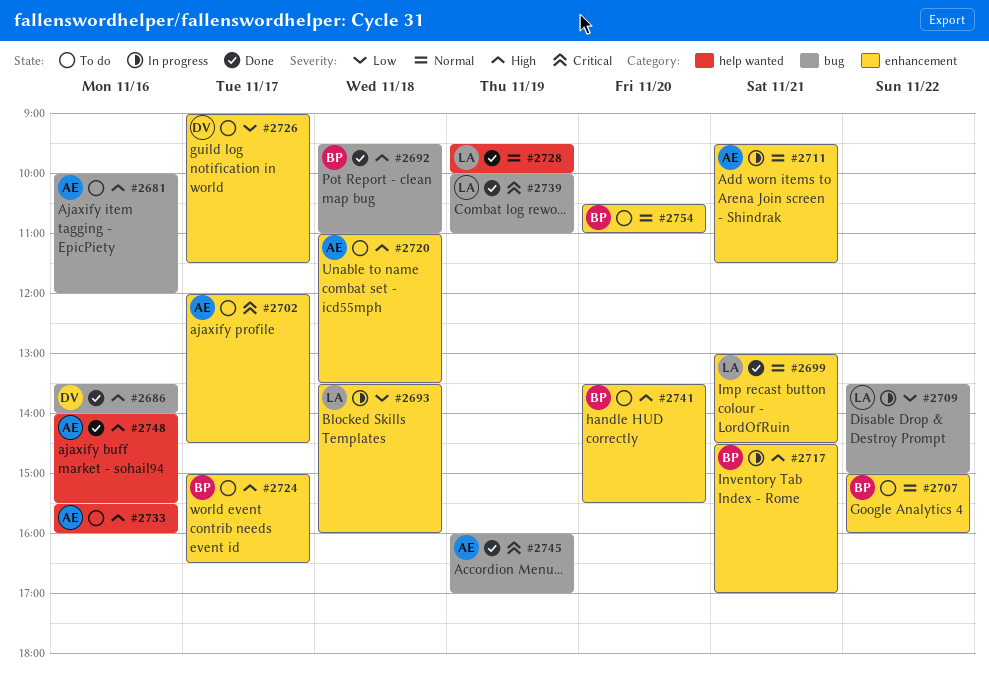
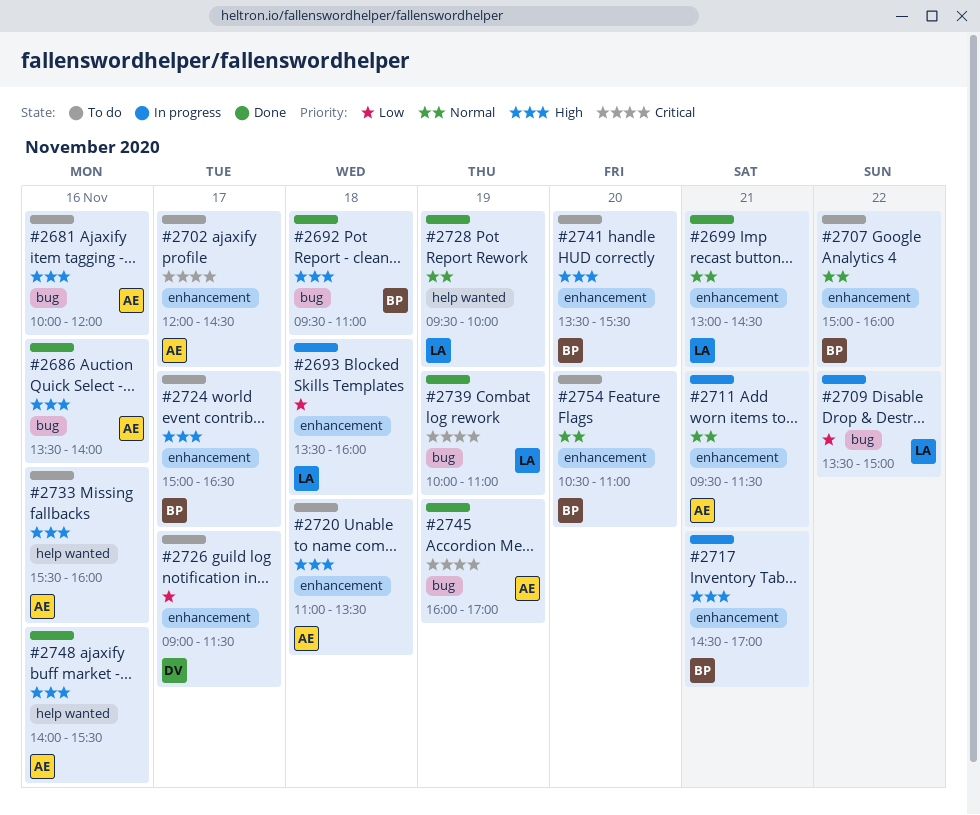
#2686, owner: DV -> AE

